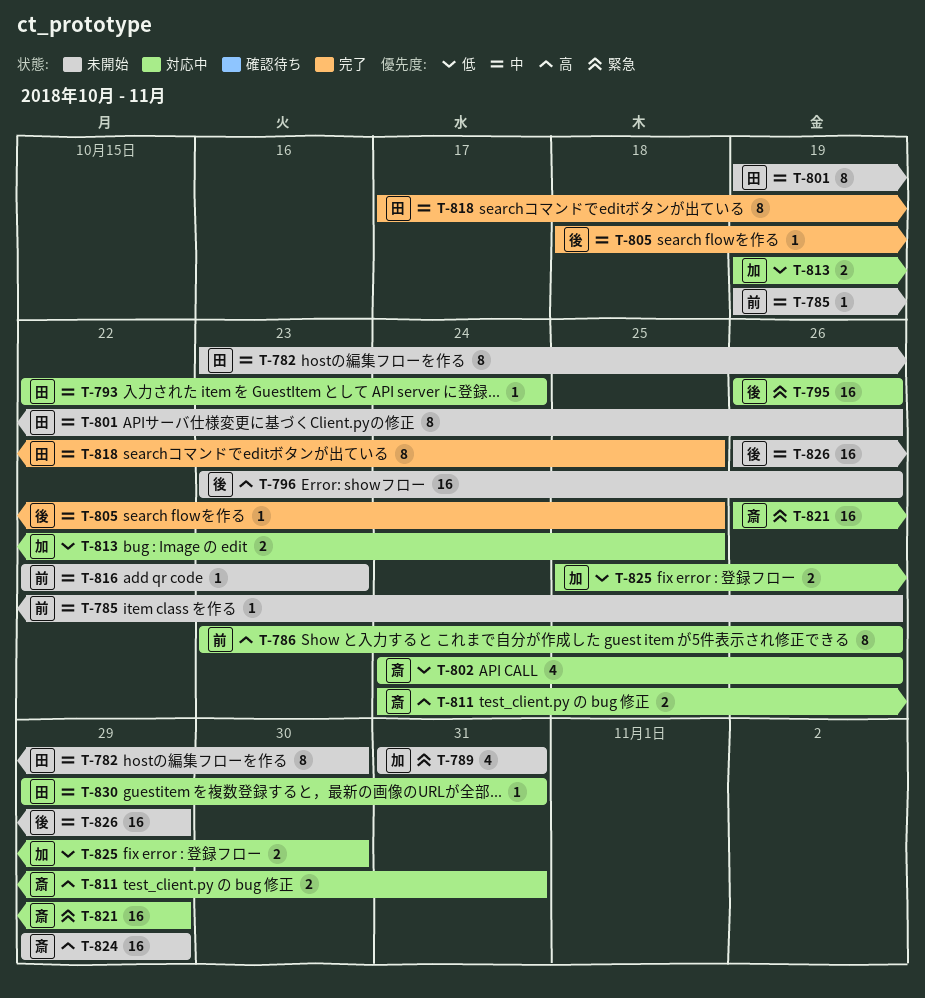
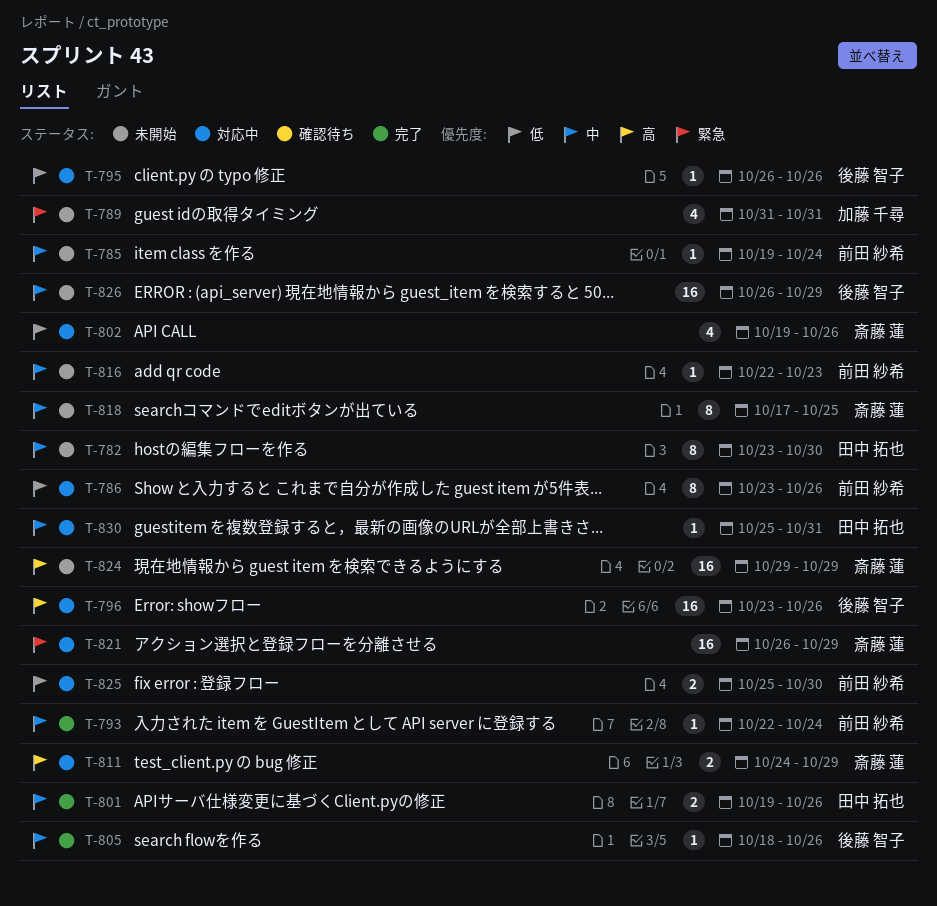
T-785, due: Oct 26 -> Oct 24
T-786, priority: 高 -> 低
T-793, status: 対応中 -> 完了
T-793, owner: 田中 拓也 -> 前田 紗希
T-795, priority: 緊急 -> 低
T-795, estimate: 16 -> 1
T-796, status: 未開始 -> 対応中
T-801, status: 未開始 -> 完了
T-801, estimate: 8 -> 2
T-802, start: Oct 24 -> Oct 19
T-805, due: Oct 25 -> Oct 26
T-811, due: Oct 31 -> Oct 29
T-813: present -> none
T-818, status: 完了 -> 未開始
T-818, owner: 田中 拓也 -> 斎藤 蓮
T-825, owner: 加藤 千尋 -> 前田 紗希
T-830, start: Oct 29 -> Oct 25

